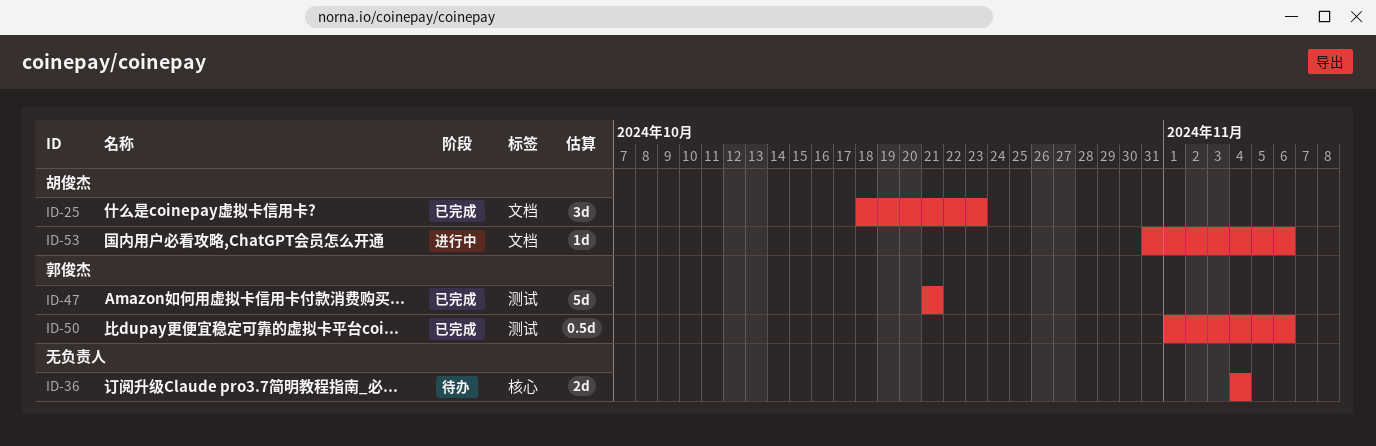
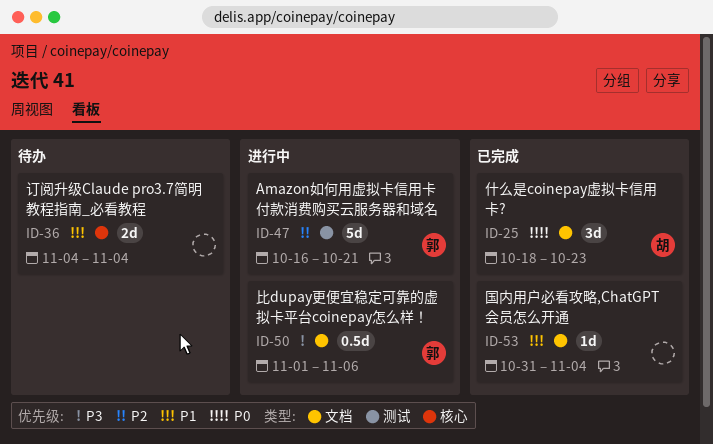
ID-47, status: 已完成 -> 进行中
ID-47, start: Oct 21 -> Oct 16
ID-50, status: 已完成 -> 进行中
ID-50, label: 测试 -> 文档
ID-53, status: 进行中 -> 已完成
ID-53, owner: 胡俊杰 -> none
ID-53, due: Nov 6 -> Nov 4

